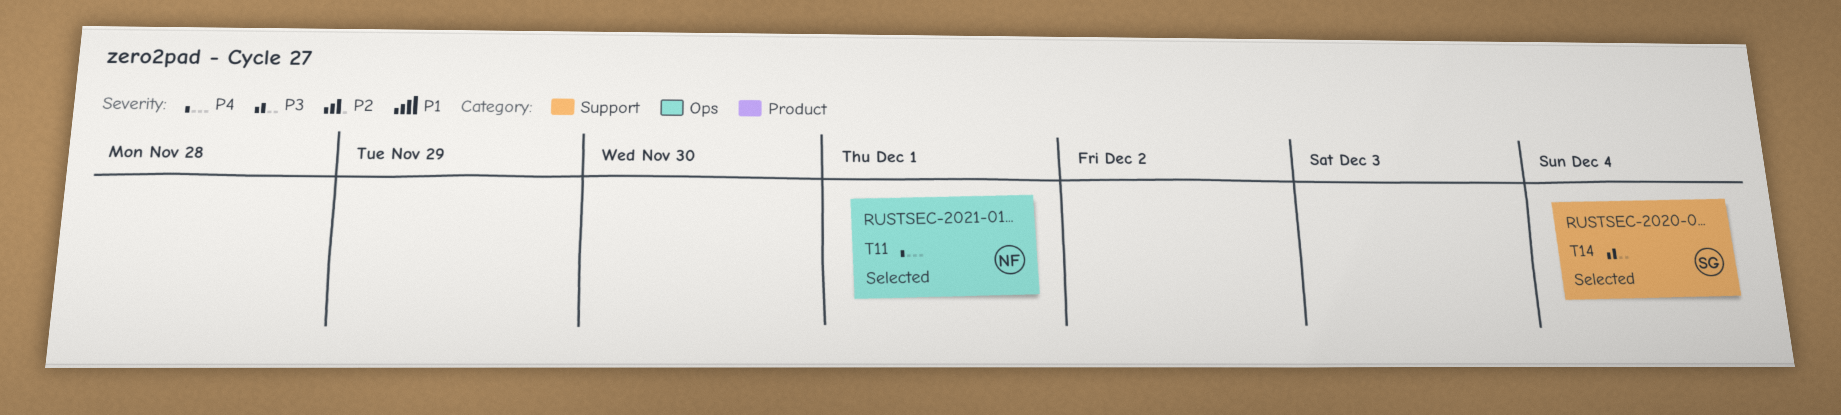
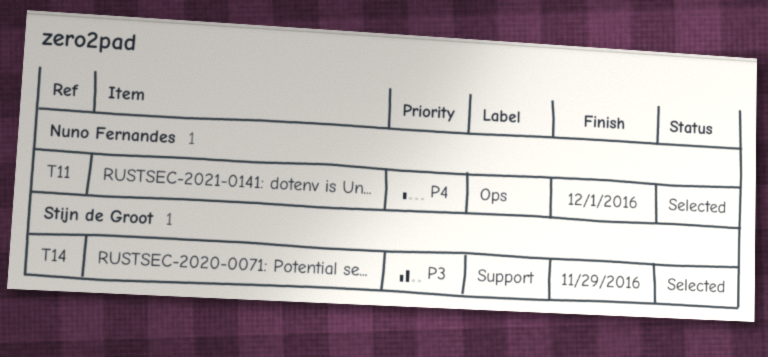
T14, due: Dec 4 -> Nov 29

